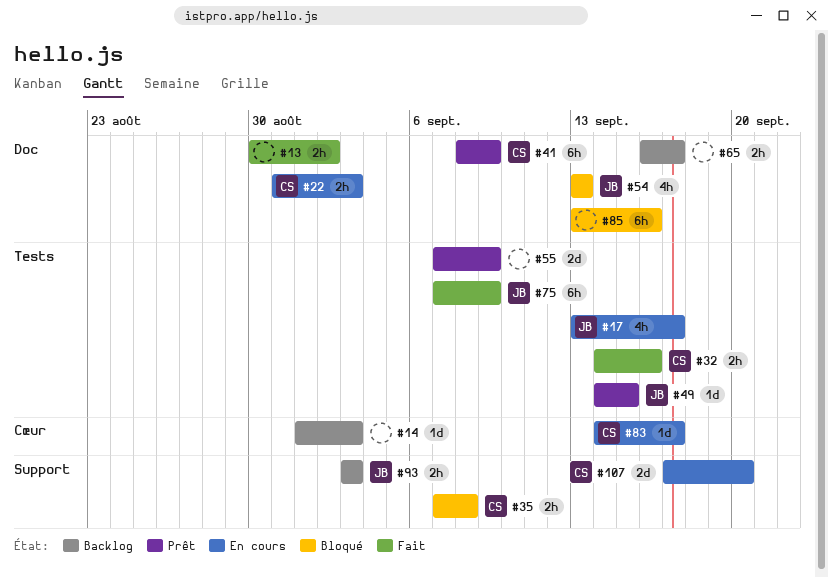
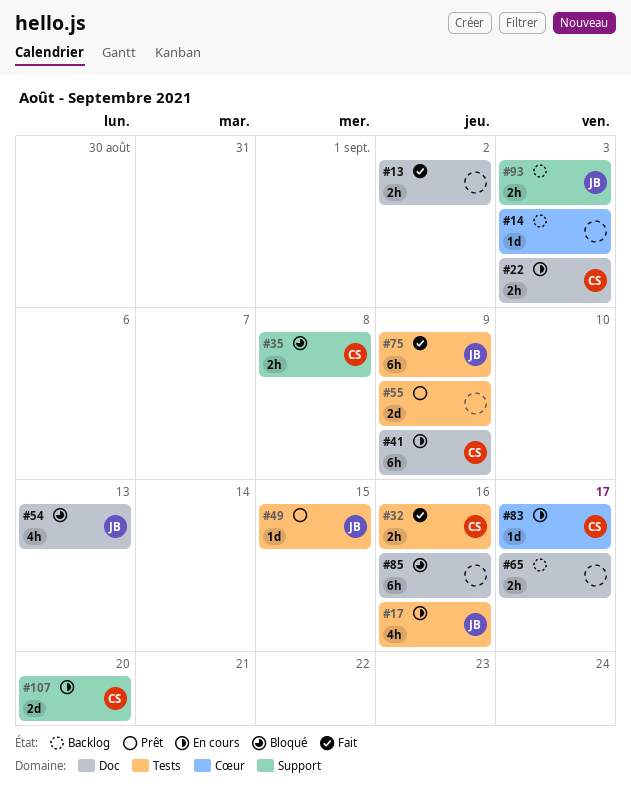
#17, due: Sep 17 -> Sep 16
#41, status: Prêt -> En cours

